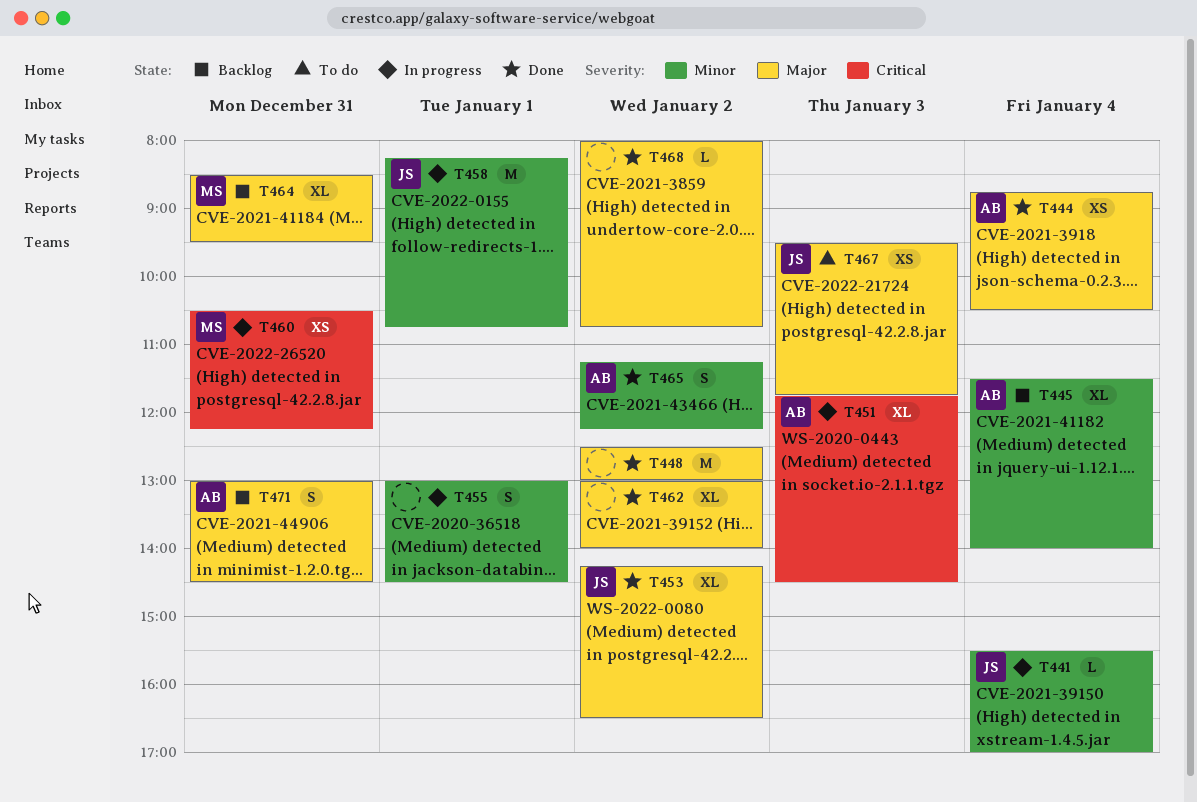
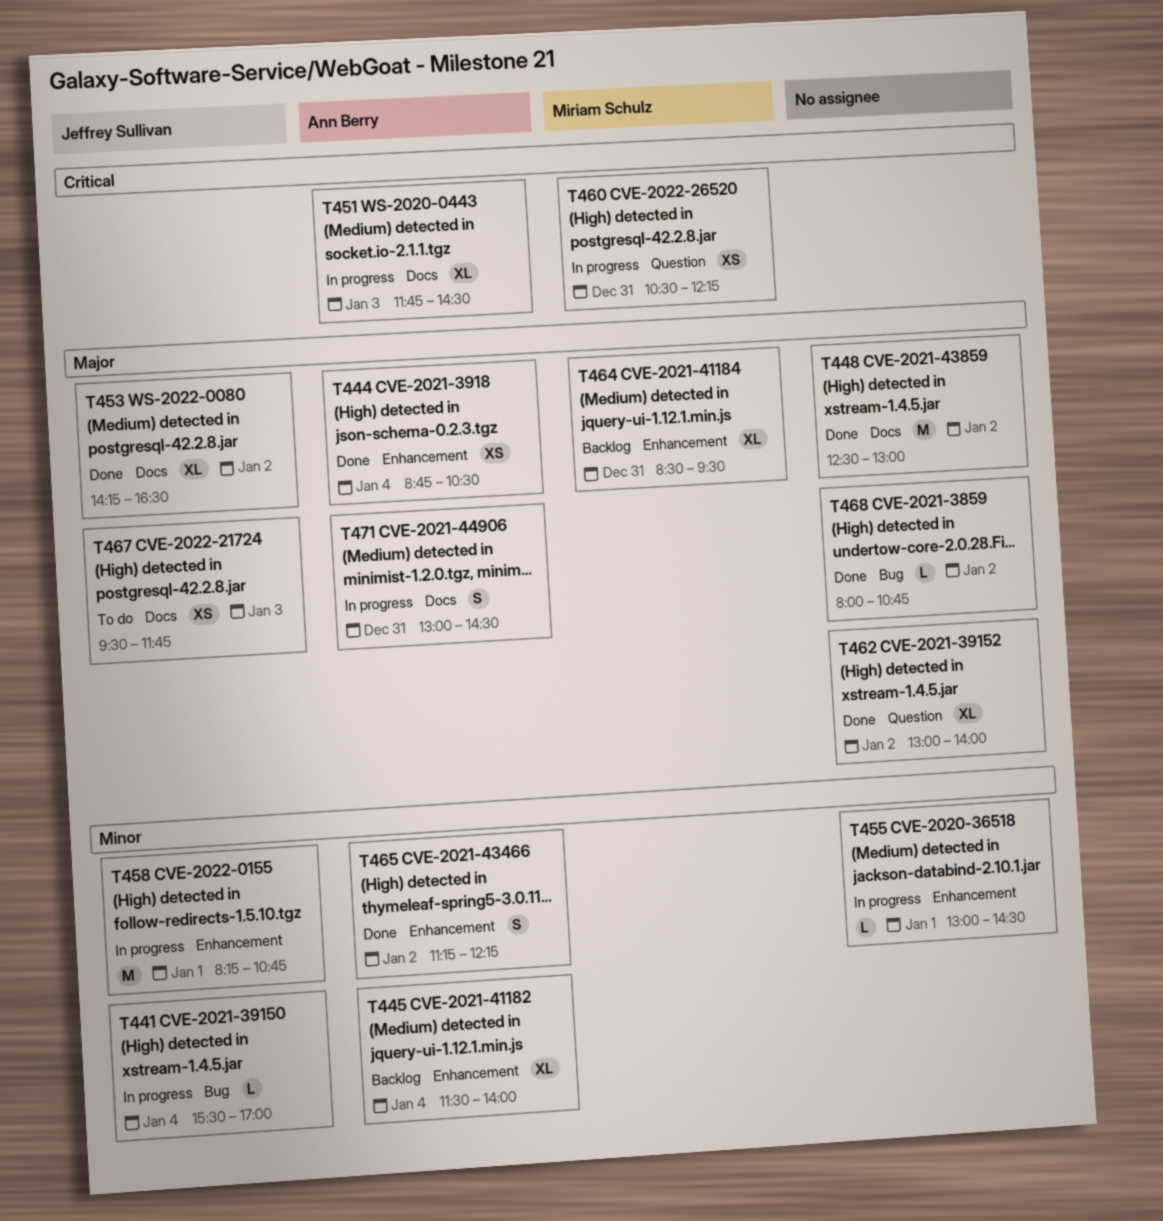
T455, estimate: S -> L
T471, status: Backlog -> In progress

